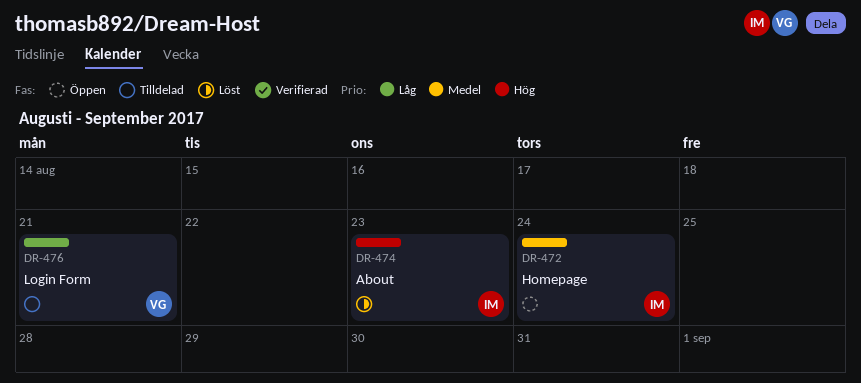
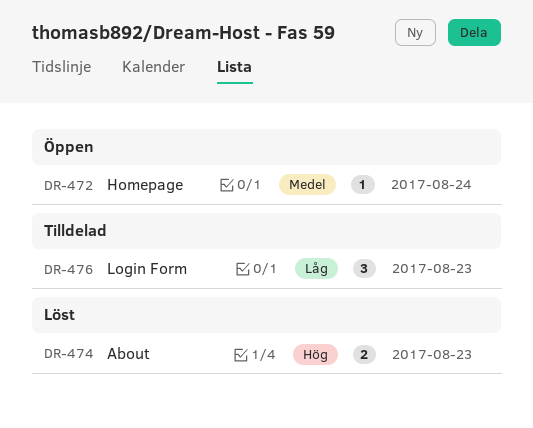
DR-476, due: Aug 21 -> Aug 23

